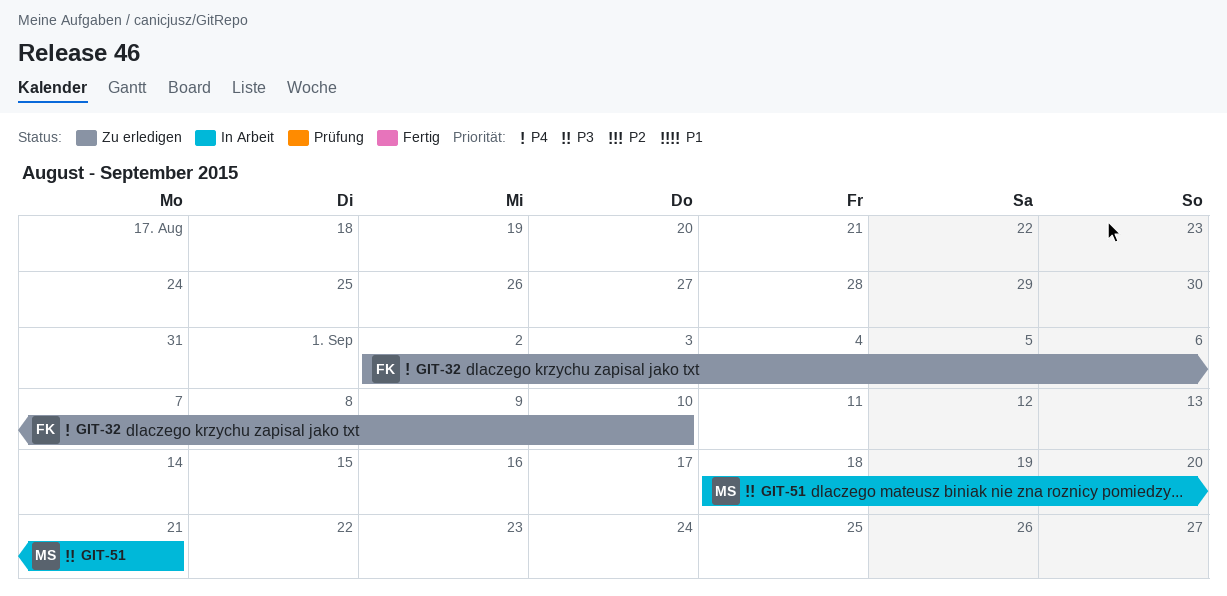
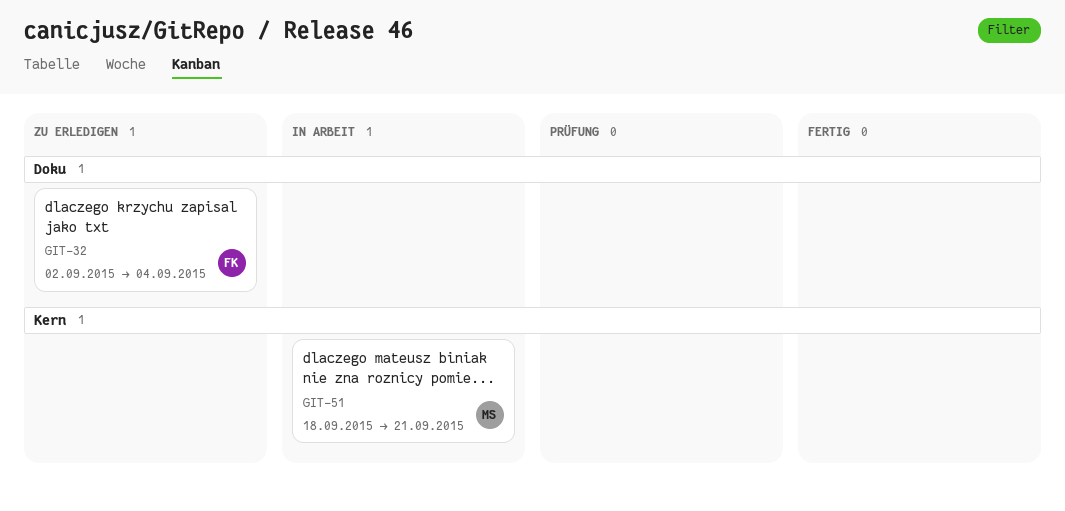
GIT-32, due: Sep 10 -> Sep 4

